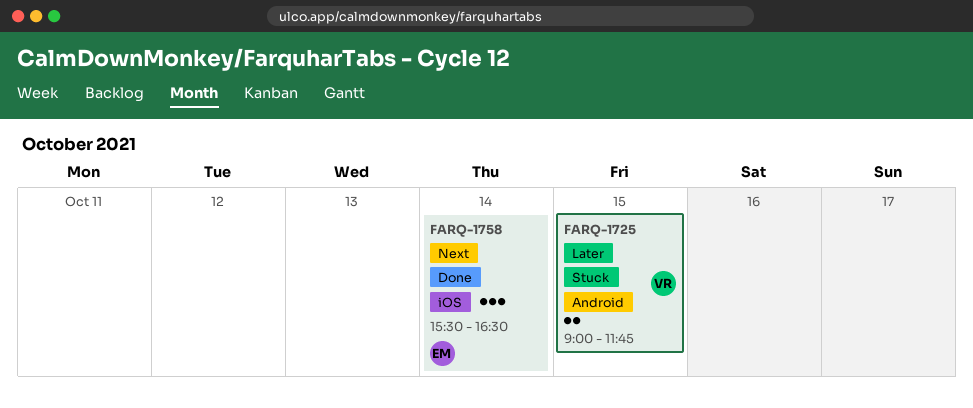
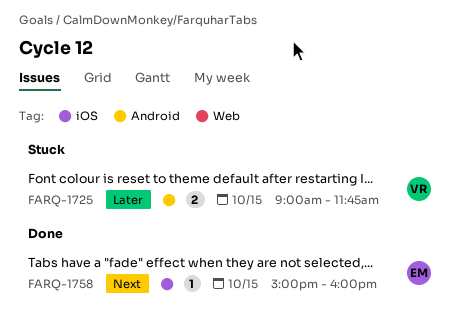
FARQ-1758, estimate: 3 -> 1
FARQ-1758, day: Oct 14 -> Oct 15
FARQ-1758, begins: 15:30 -> 15:00
FARQ-1758, ends: 16:30 -> 16:00

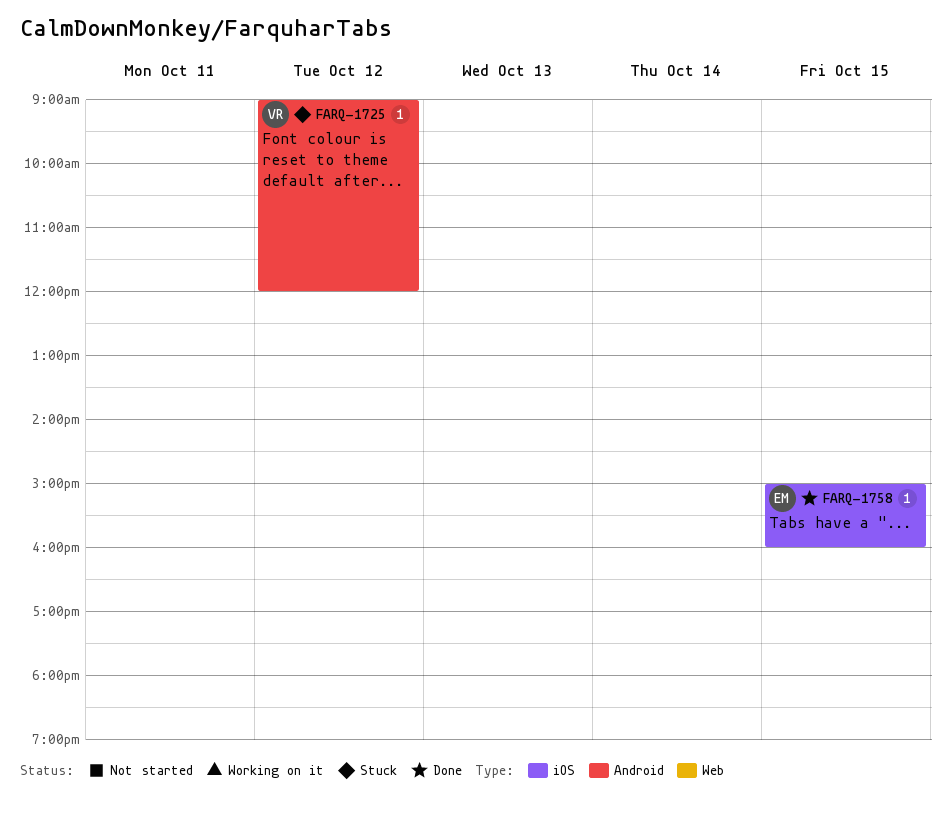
FARQ-1725, estimate: 2 -> 1
FARQ-1725, day: Oct 15 -> Oct 12
FARQ-1725, ends: 11:45 -> 12:00

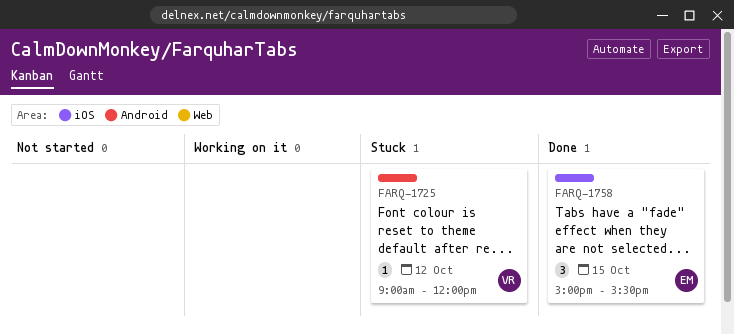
FARQ-1758, estimate: 1 -> 3
FARQ-1758, ends: 16:00 -> 15:30

